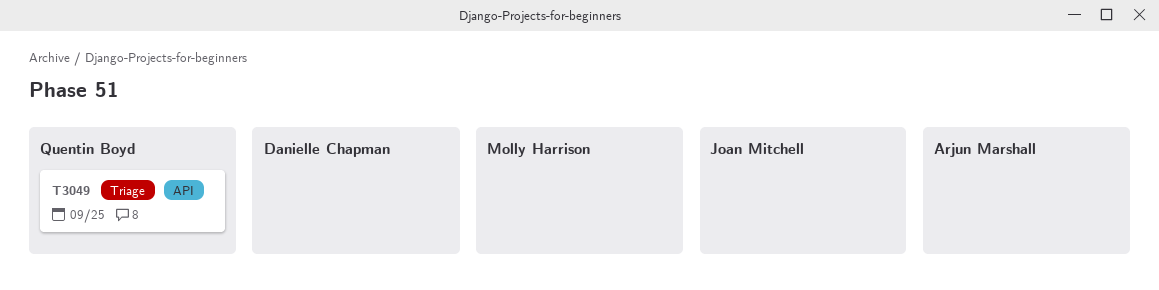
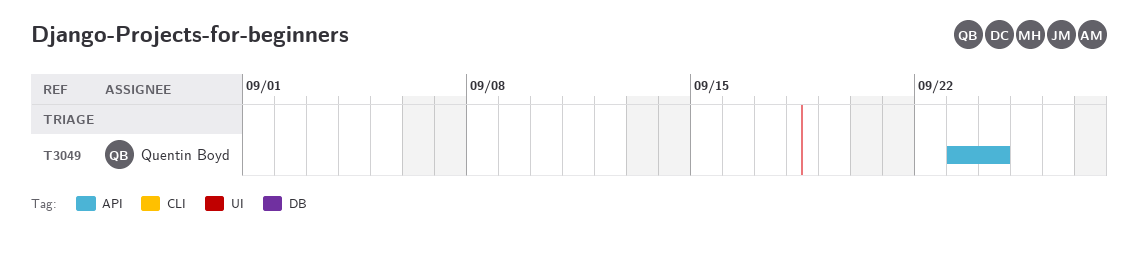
T3049, due: Sep 25 -> Sep 24

